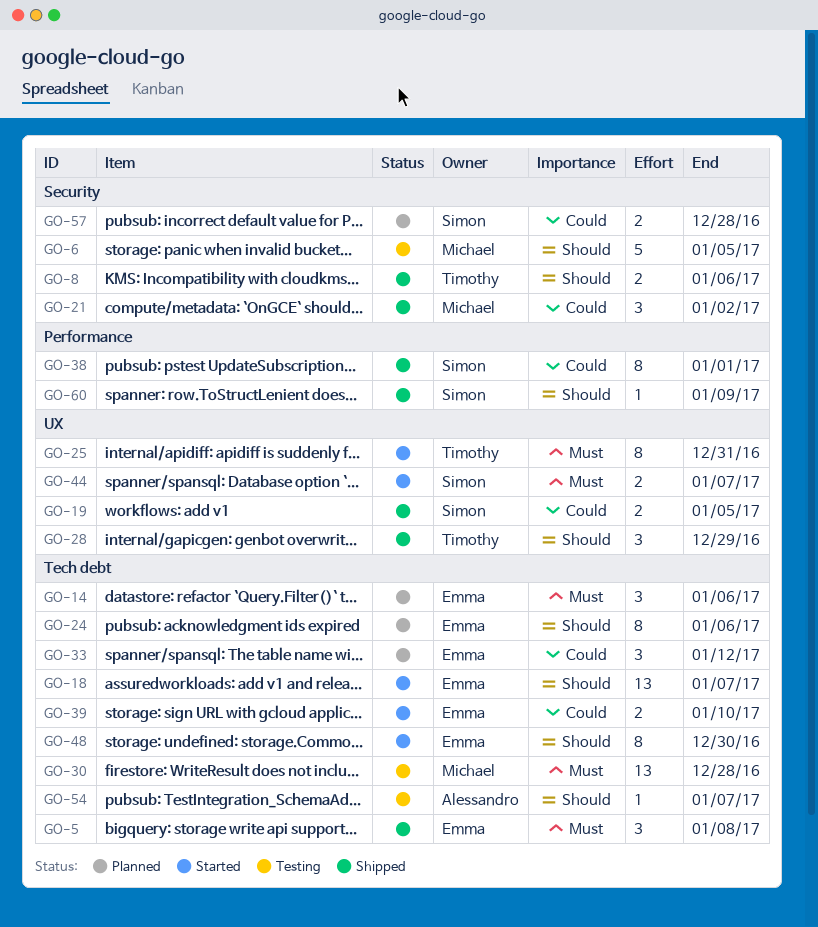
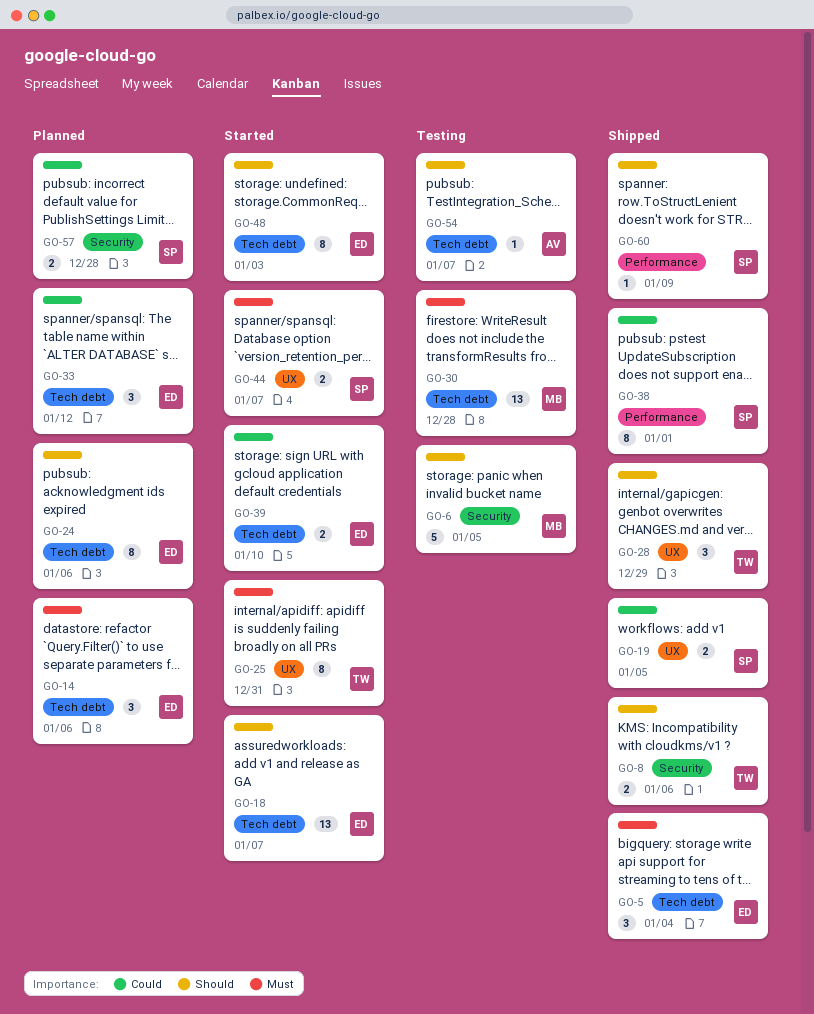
GO-5, due: Jan 8 -> Jan 4
GO-21: present -> none
GO-48, due: Dec 30 -> Jan 3

